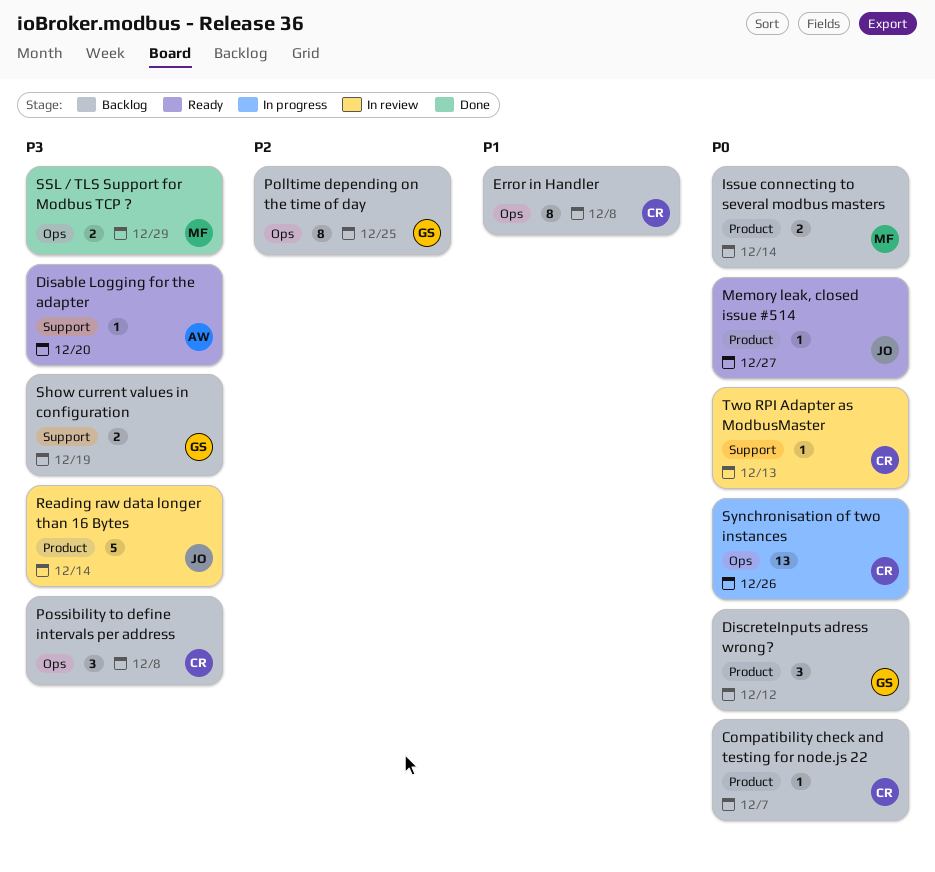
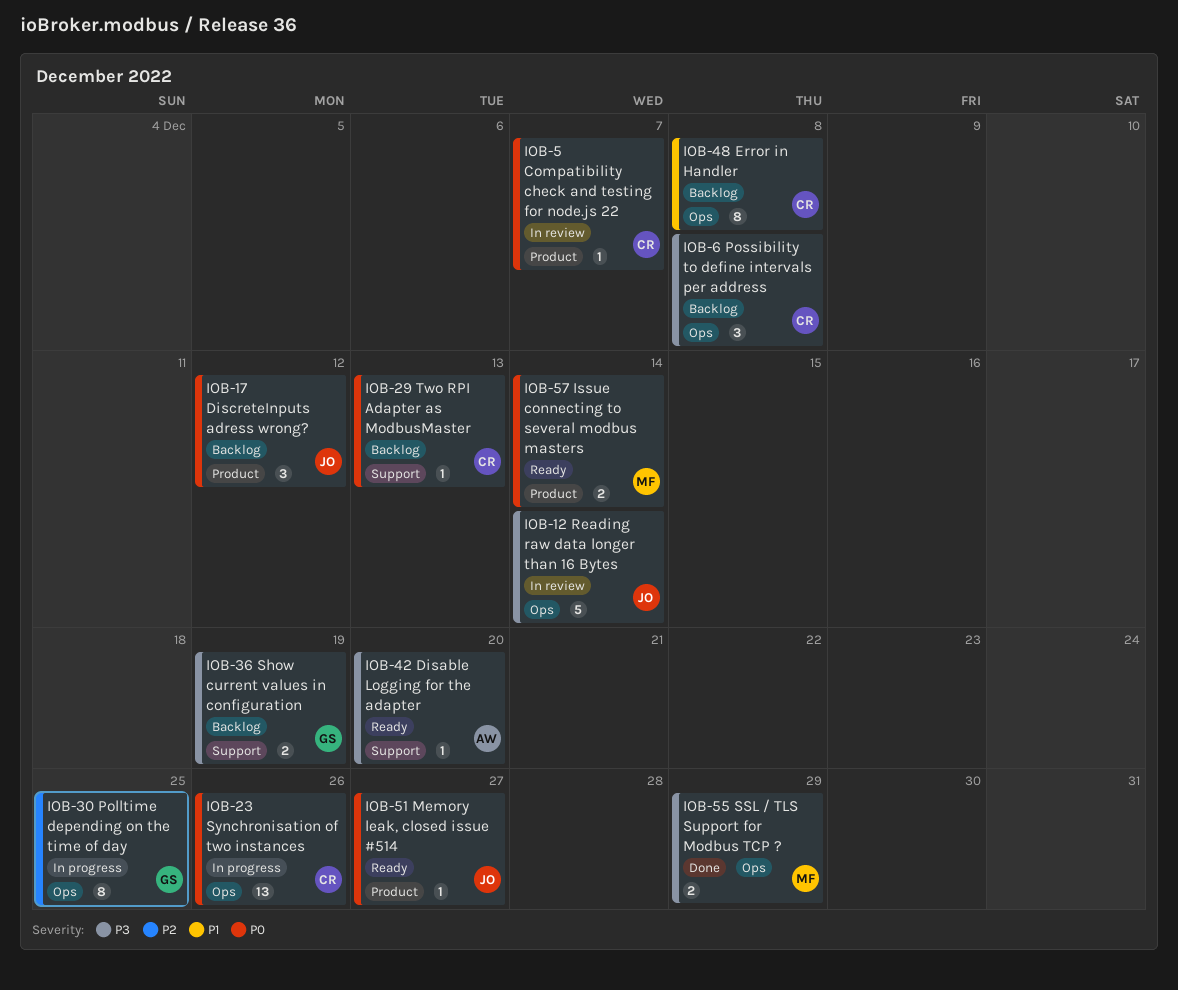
Compatibility check and testing for node.js 22, status: Backlog -> In review
DiscreteInputs adress wrong?, owner: GS -> JO
Issue connecting to several modbus masters, status: Backlog -> Ready
Polltime depending on the time of day, status: Backlog -> In progress
Reading raw data longer than 16 Bytes, label: Product -> Ops
Two RPI Adapter as ModbusMaster, status: In review -> Backlog

